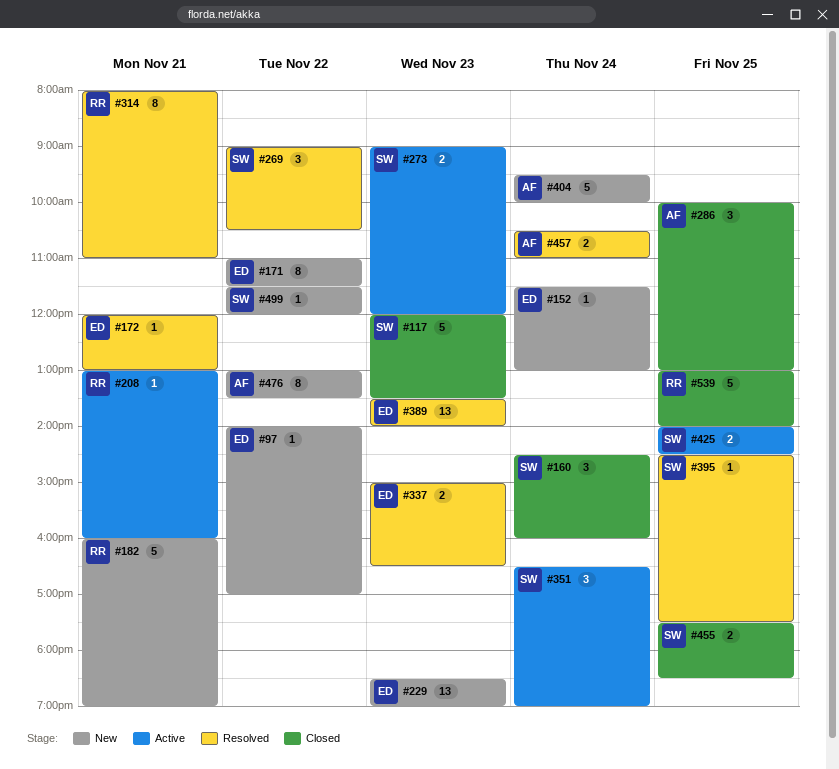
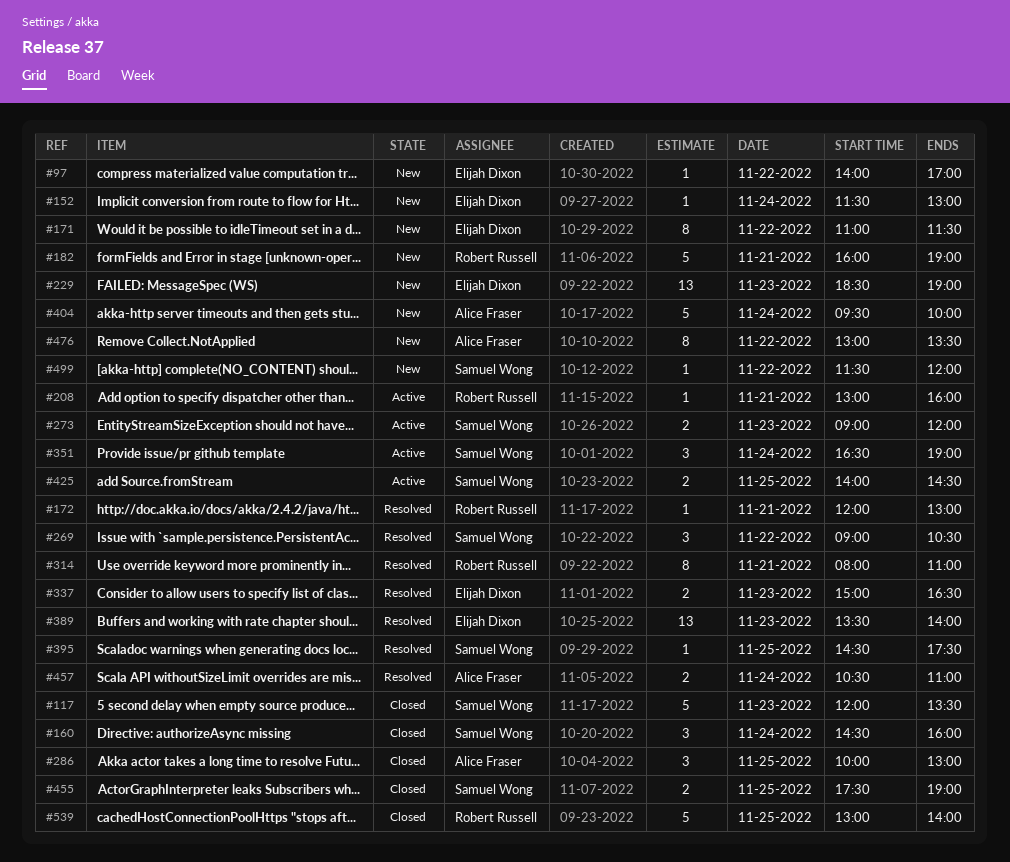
#172, owner: Elijah Dixon -> Robert Russell
#455, ends: 18:30 -> 19:00

